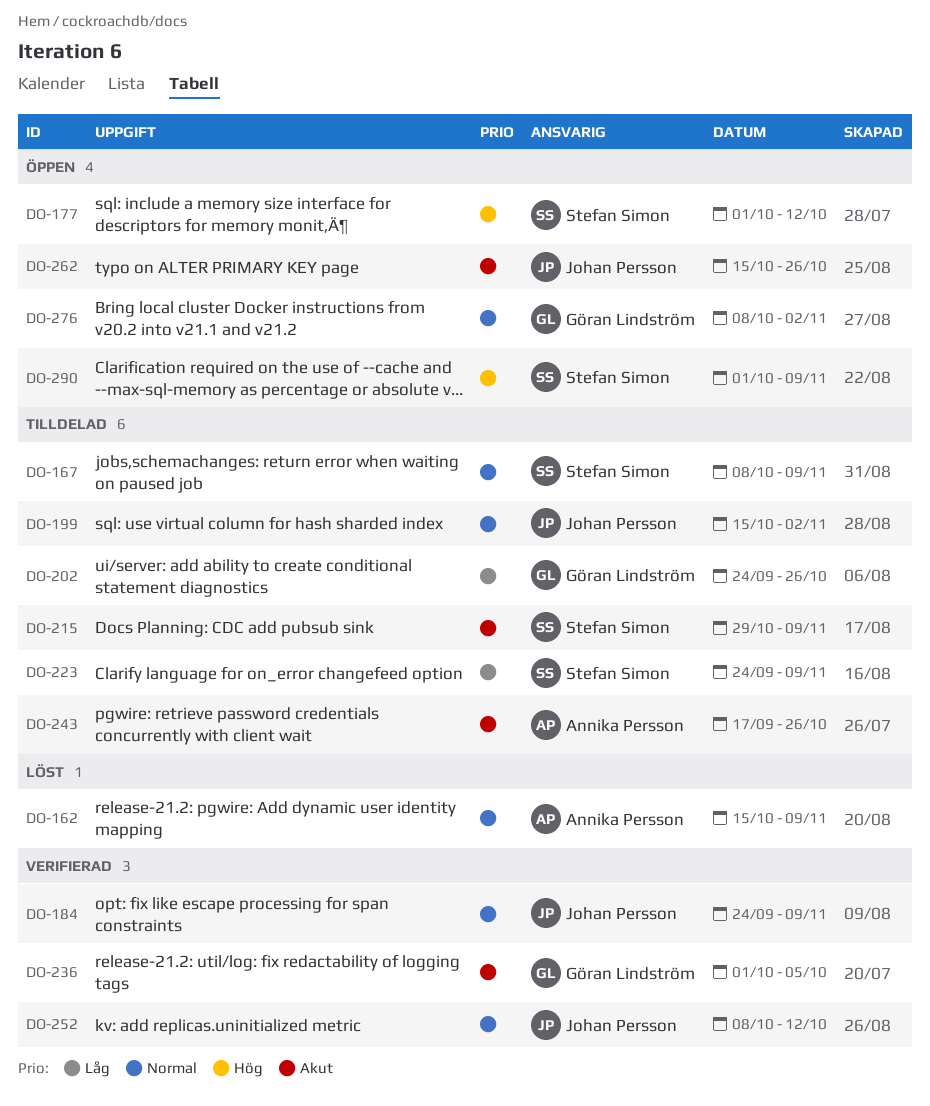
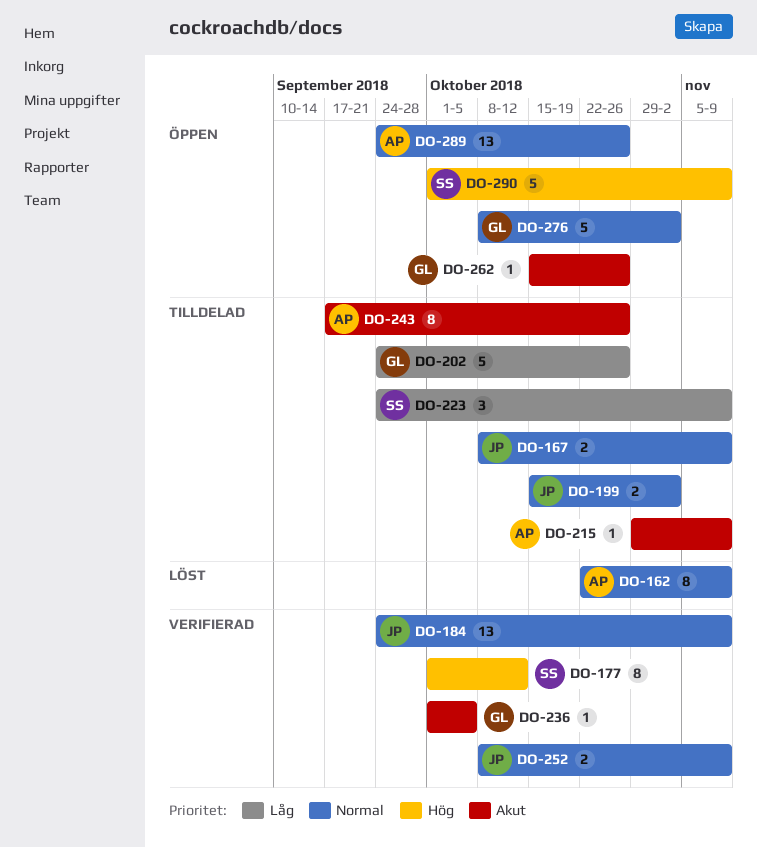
DO-162, start: Oct 15 -> Oct 22
DO-167, owner: Stefan Simon -> Johan Persson
DO-177, status: Öppen -> Verifierad
DO-215, owner: Stefan Simon -> Annika Persson
DO-252, due: Oct 12 -> Nov 9
DO-262, owner: Johan Persson -> Göran Lindström
DO-289: none -> present

